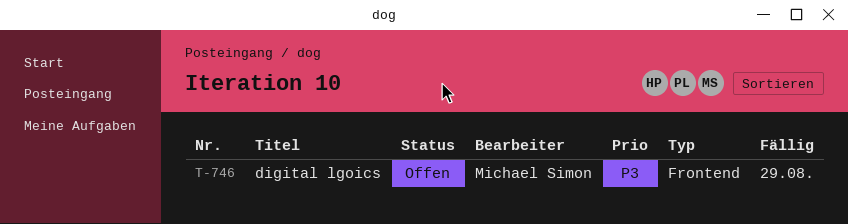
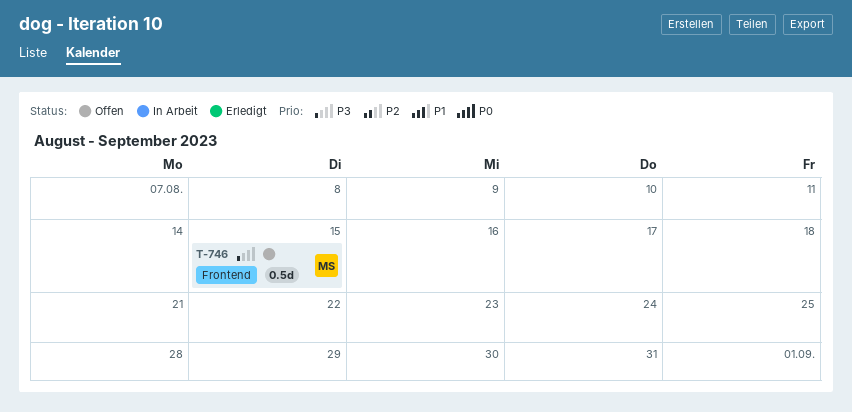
T-746, due: Aug 29 -> Aug 15

